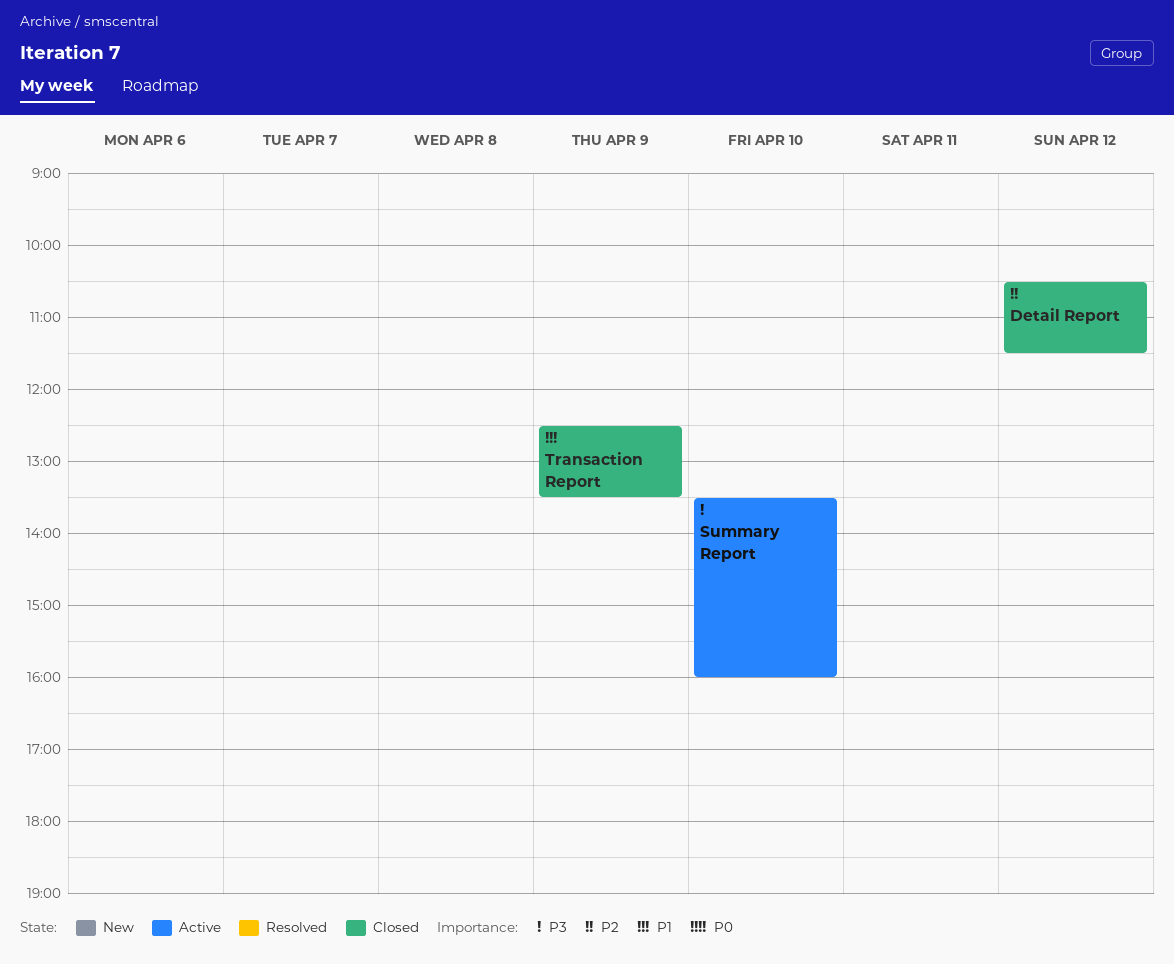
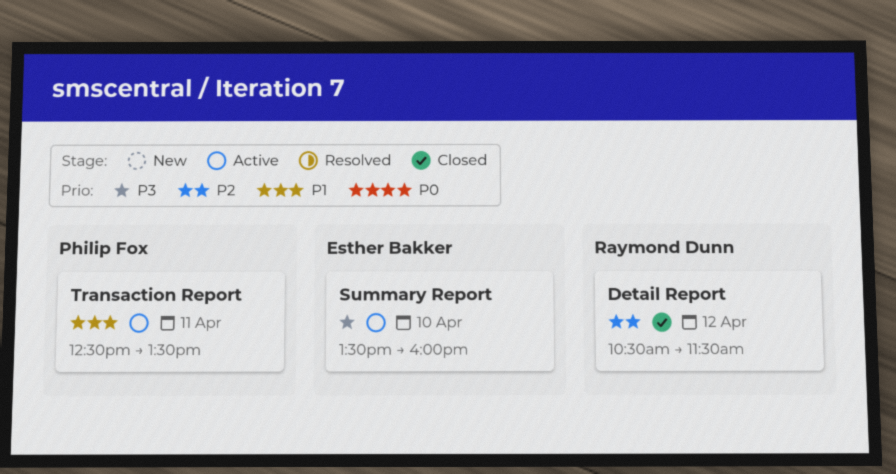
Transaction Report, status: Closed -> Active
Transaction Report, day: Apr 9 -> Apr 11

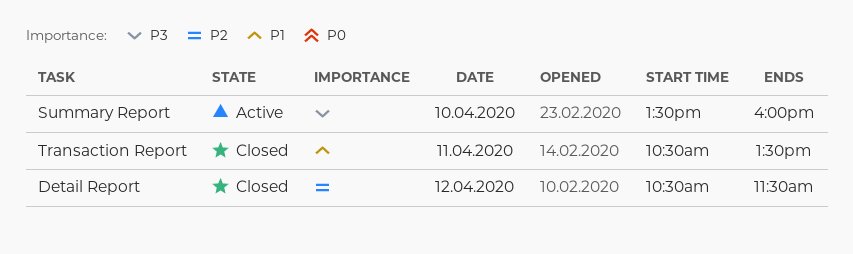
Transaction Report, status: Active -> Closed
Transaction Report, begins: 12:30 -> 10:30

